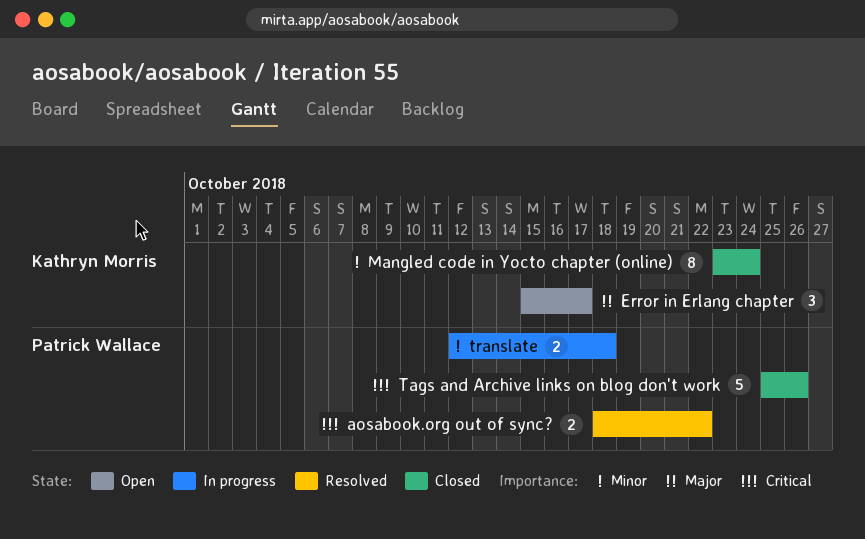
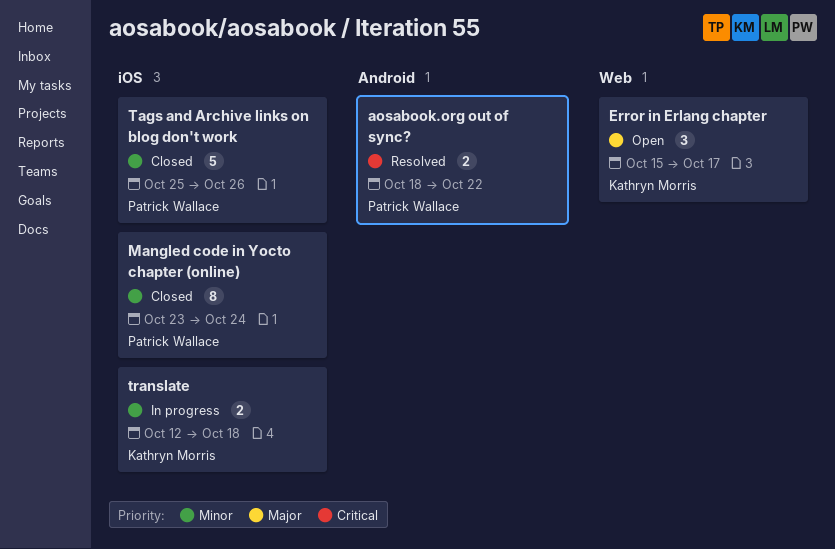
Mangled code in Yocto chapter (online), owner: Kathryn Morris -> Patrick Wallace
Tags and Archive links on blog don't work, priority: Critical -> Minor
translate, owner: Patrick Wallace -> Kathryn Morris

